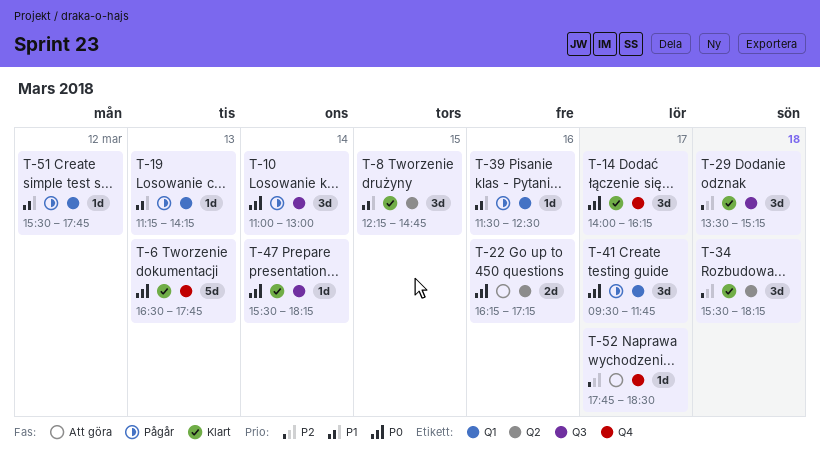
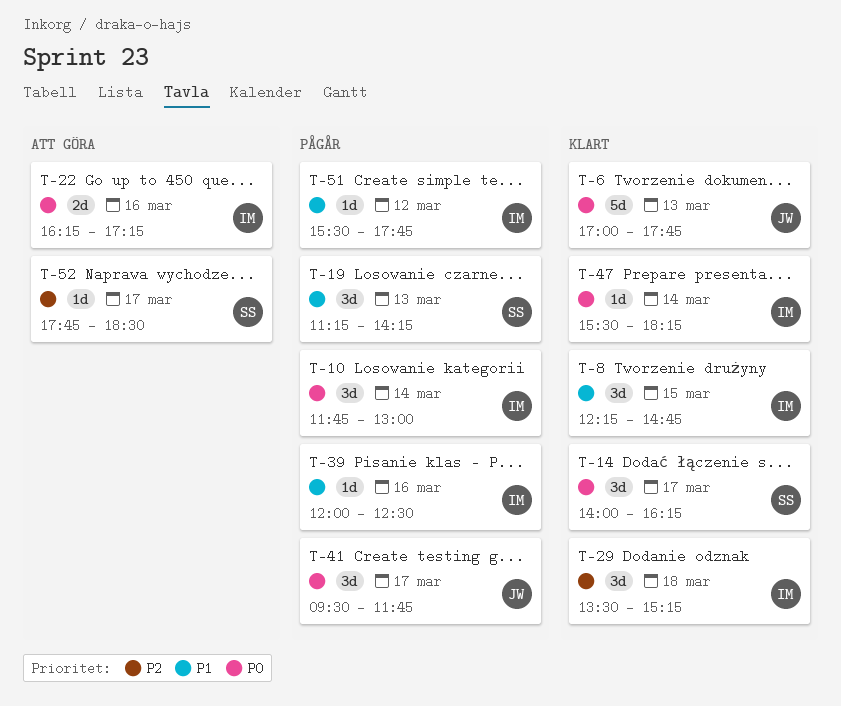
T-6, begins: 16:30 -> 17:00
T-10, begins: 11:00 -> 11:45
T-19, estimate: 1d -> 3d
T-34: present -> none
T-39, begins: 11:30 -> 12:00

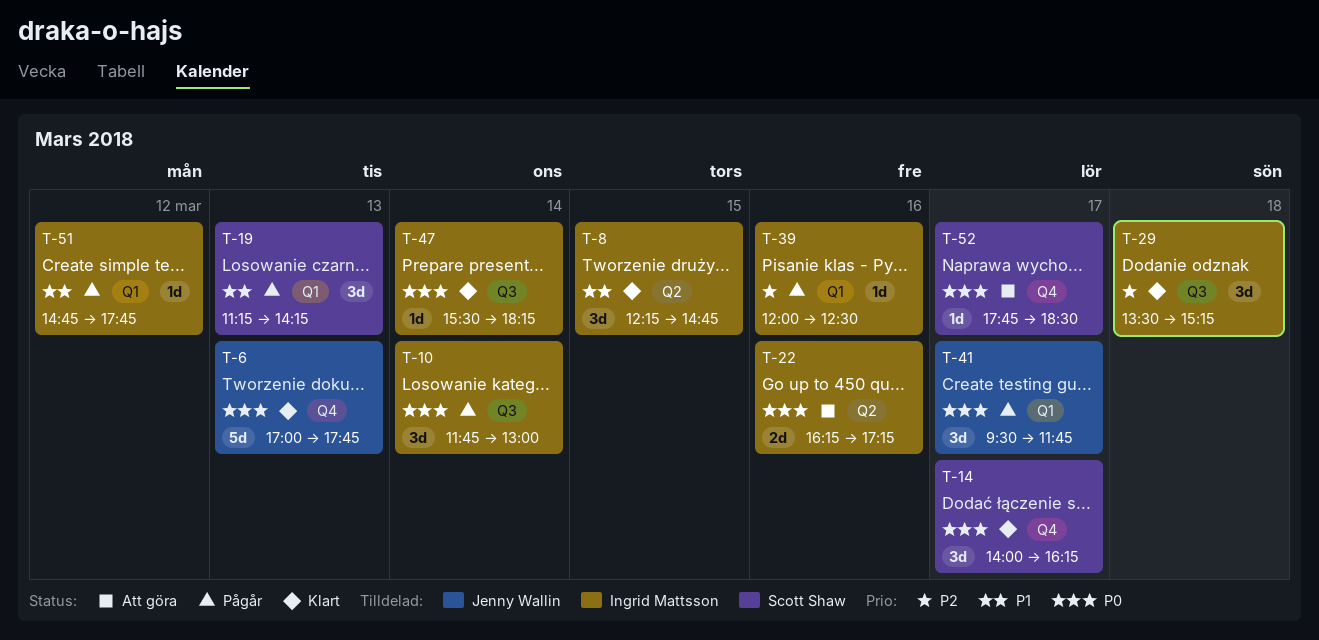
T-39, priority: P1 -> P2
T-51, begins: 15:30 -> 14:45
T-52, priority: P2 -> P0

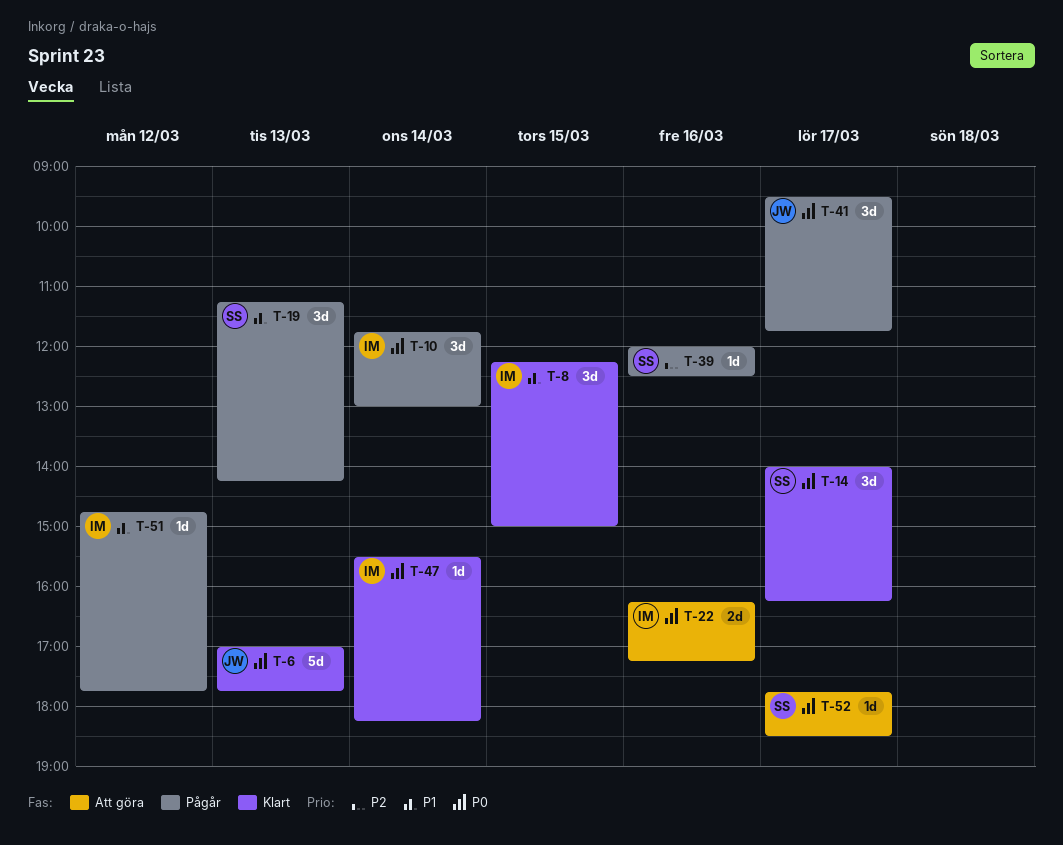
T-8, ends: 14:45 -> 15:00
T-29: present -> none
T-39, owner: Ingrid Mattsson -> Scott Shaw

